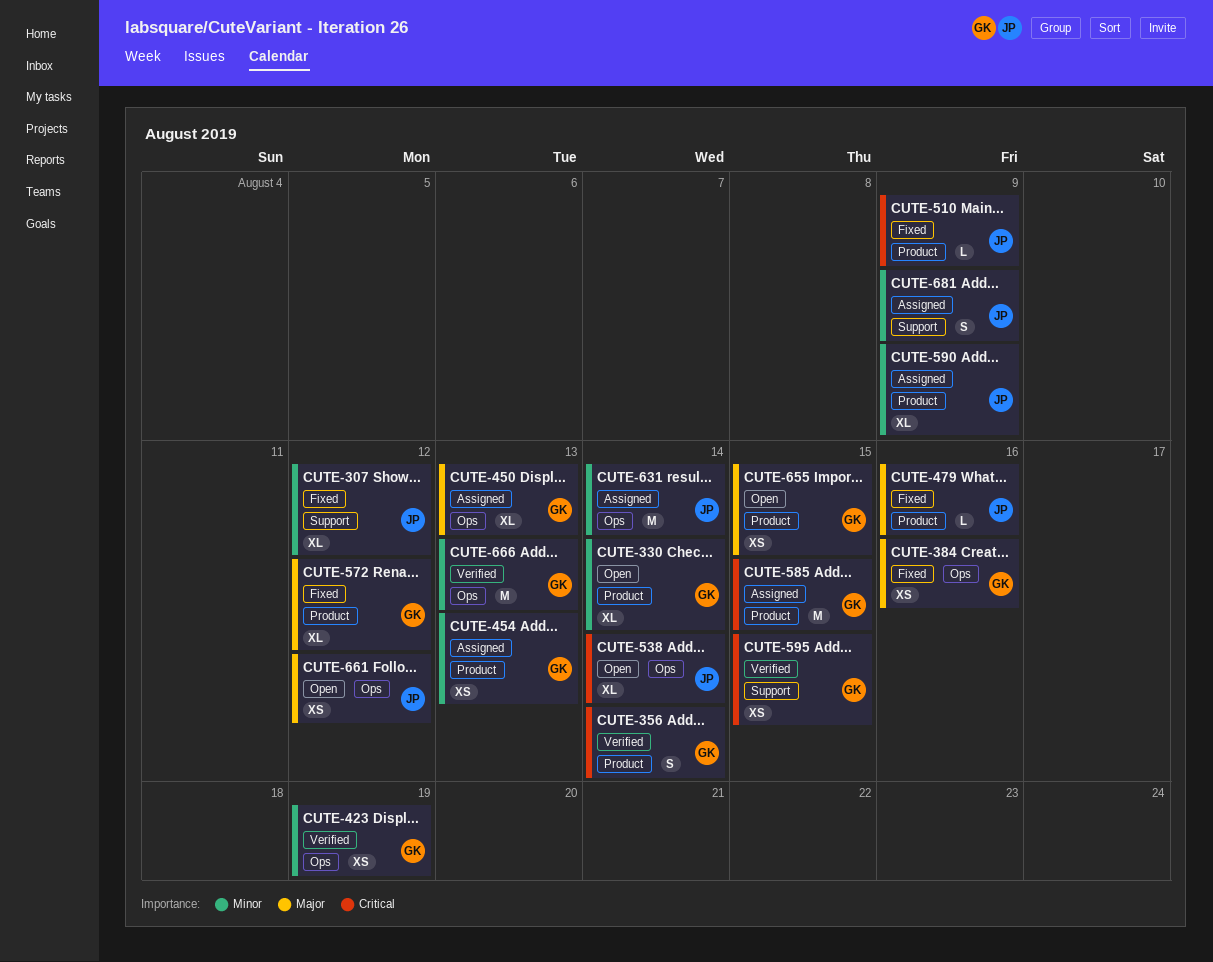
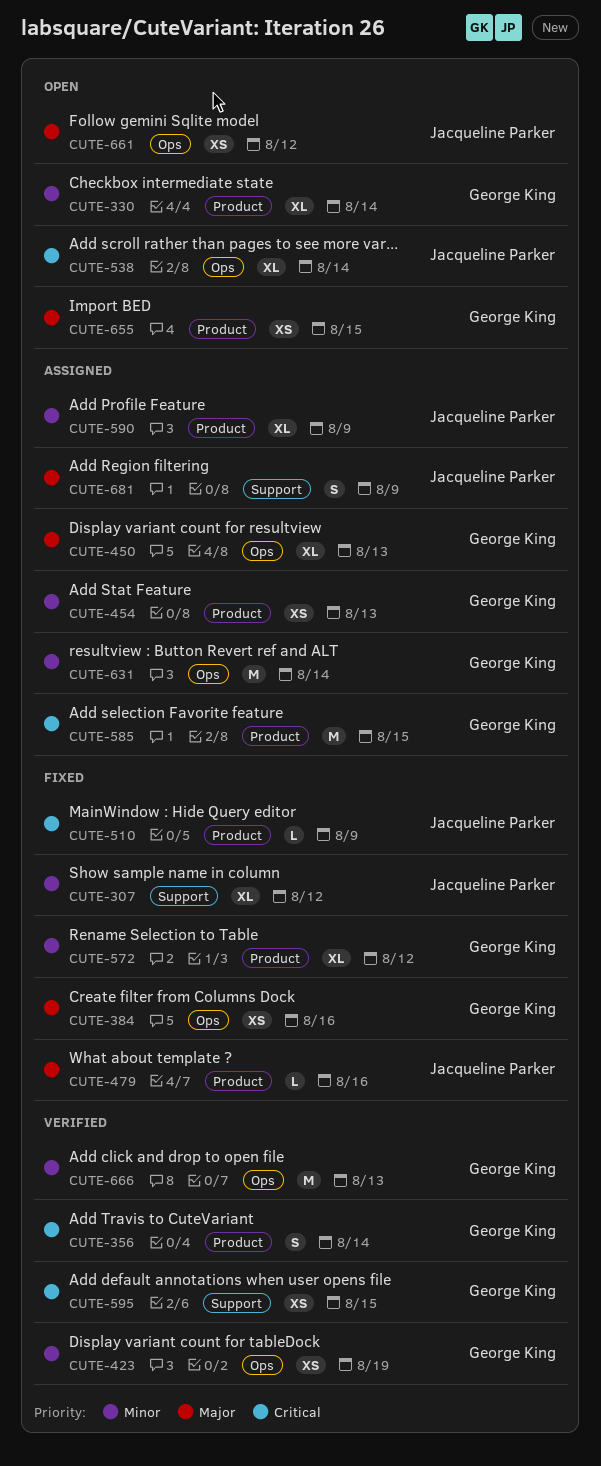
CUTE-572, priority: Major -> Minor
CUTE-631, owner: Jacqueline Parker -> George King
CUTE-681, priority: Minor -> Major

